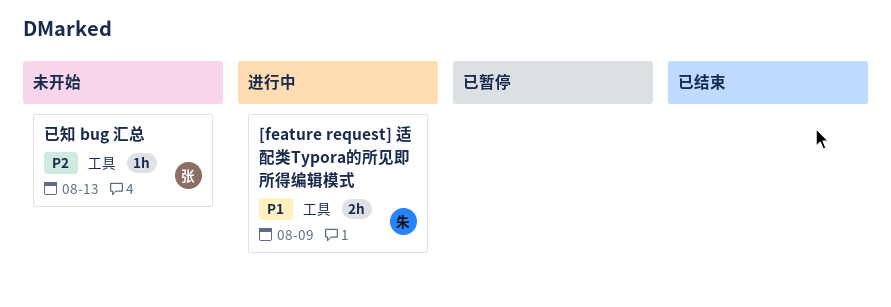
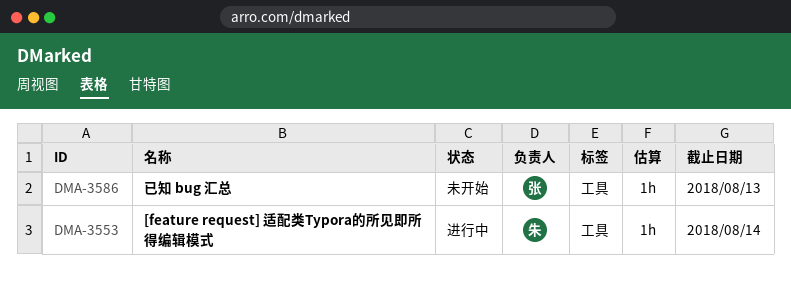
[feature request] 适配类Typora的所见即所得编辑模式, estimate: 2h -> 1h
[feature request] 适配类Typora的所见即所得编辑模式, due: Aug 9 -> Aug 14

